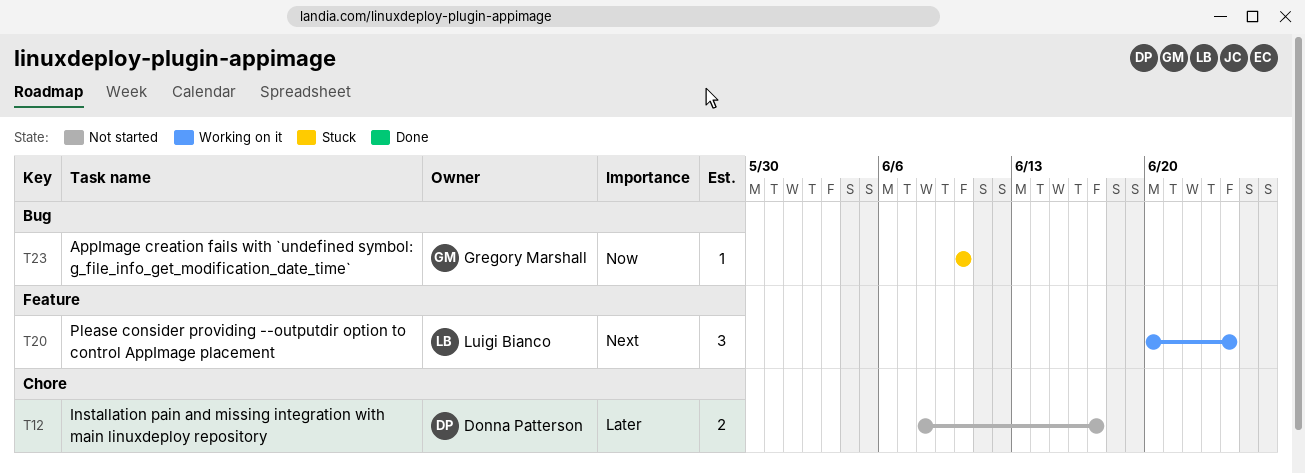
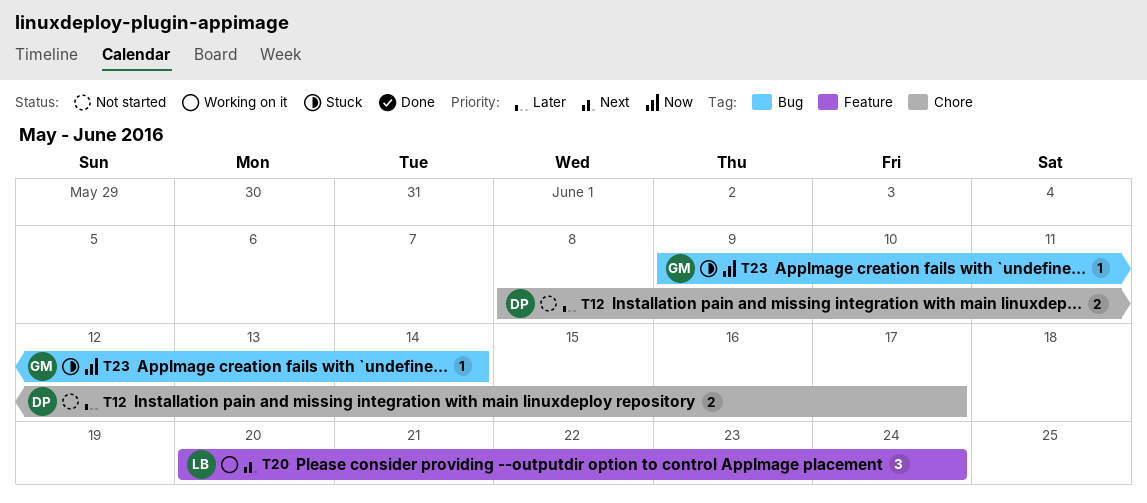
T23, start: Jun 10 -> Jun 9
T23, due: Jun 10 -> Jun 14

